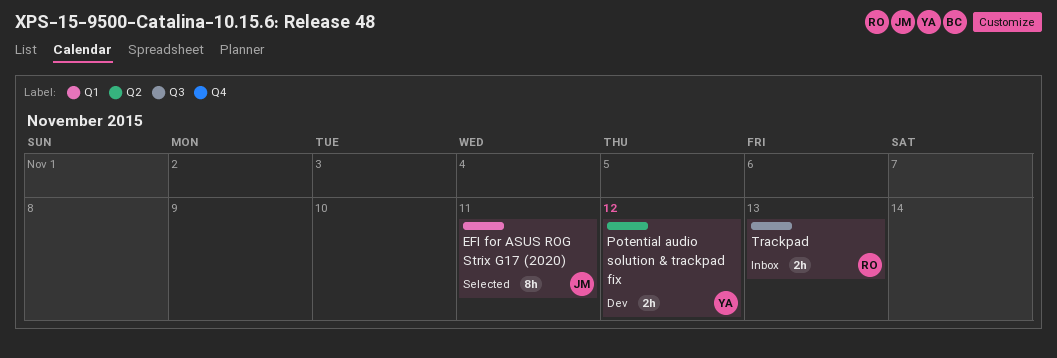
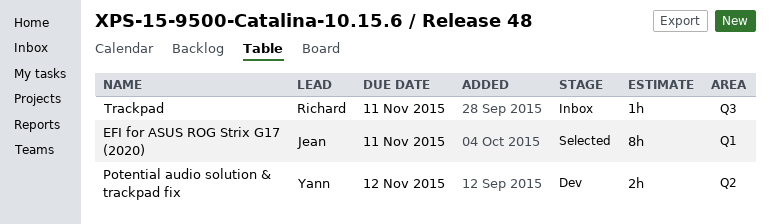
Trackpad, estimate: 2h -> 1h
Trackpad, due: Nov 13 -> Nov 11

